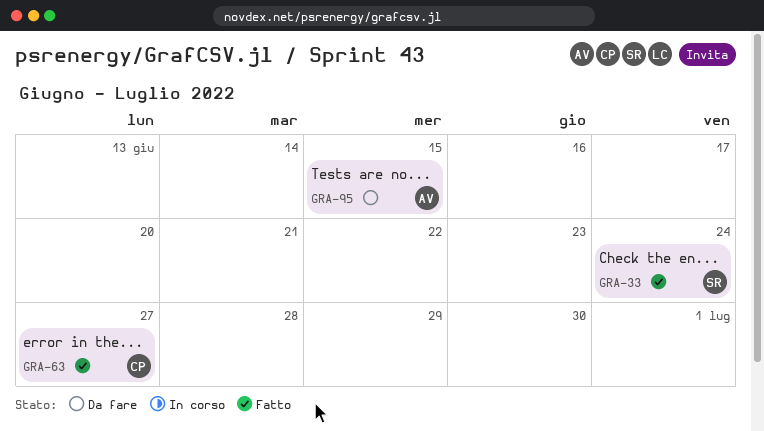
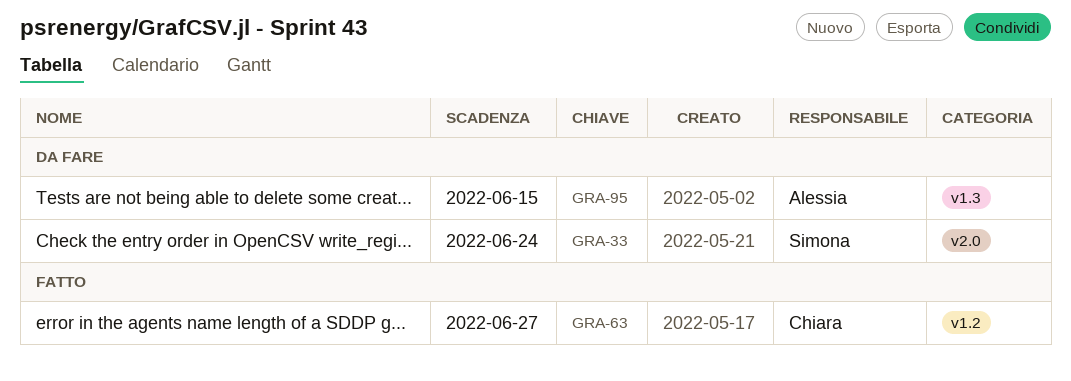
GRA-33, status: Fatto -> Da fare

